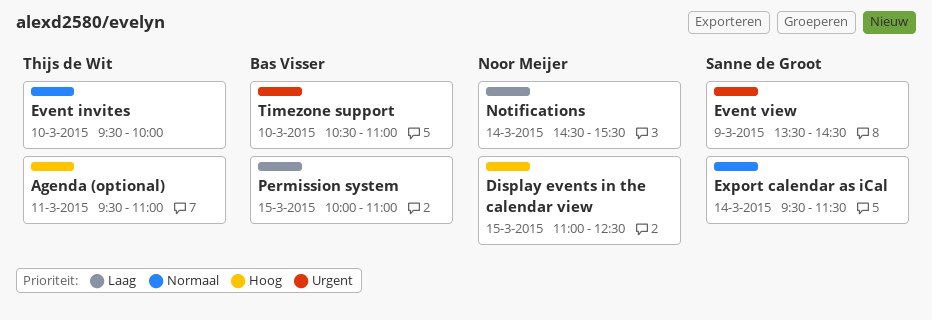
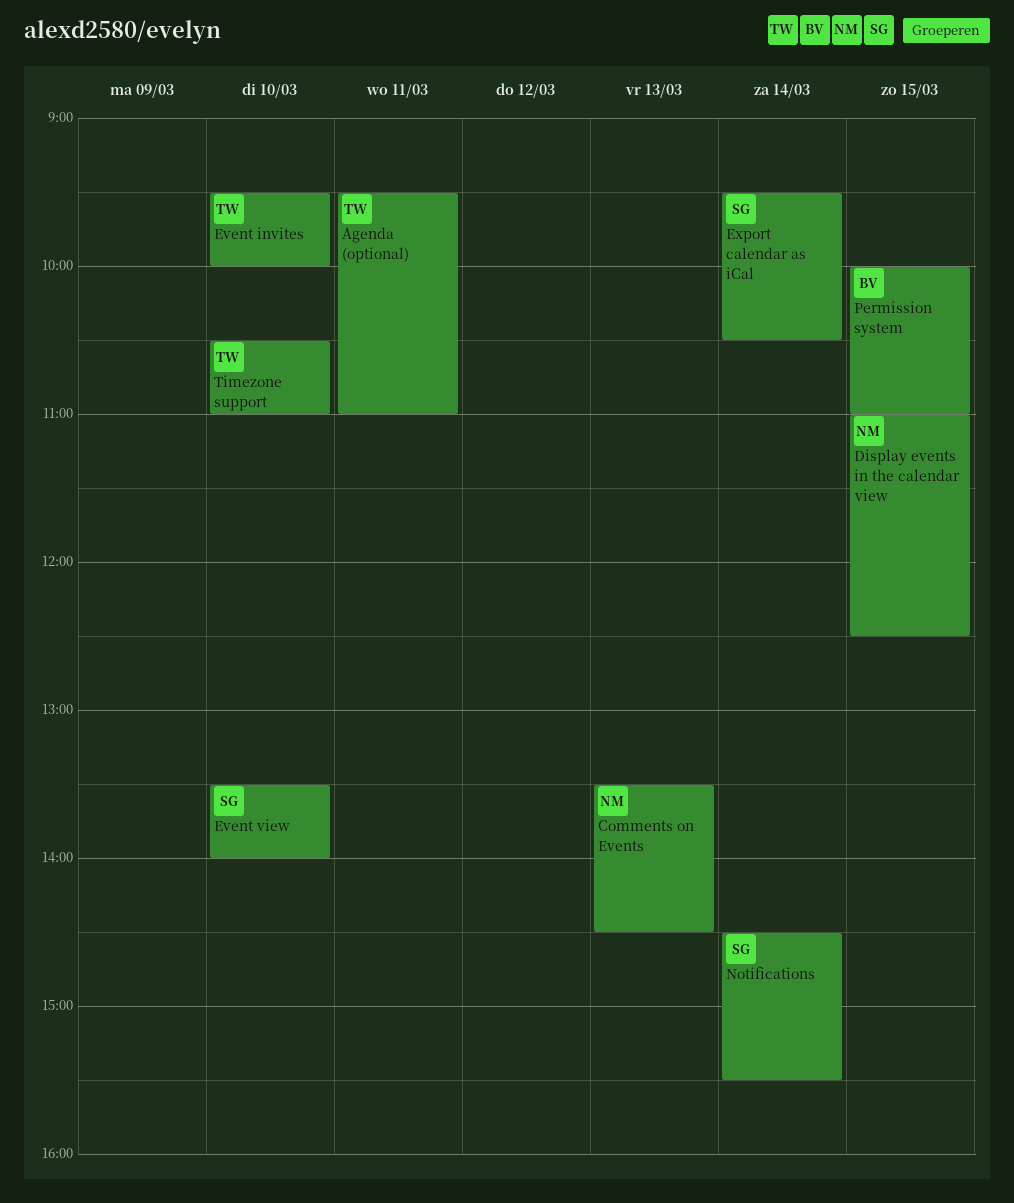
Comments on Events: none -> present
Event view, day: Mar 9 -> Mar 10
Event view, ends: 14:30 -> 14:00
Export calendar as iCal, ends: 11:30 -> 10:30
Notifications, owner: Noor Meijer -> Sanne de Groot
Timezone support, owner: Bas Visser -> Thijs de Wit

